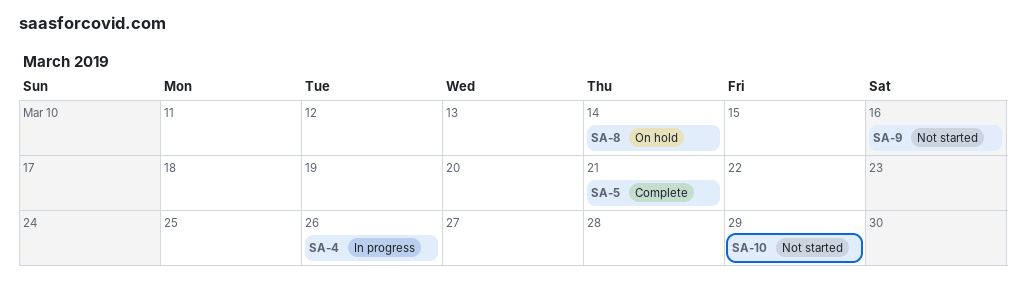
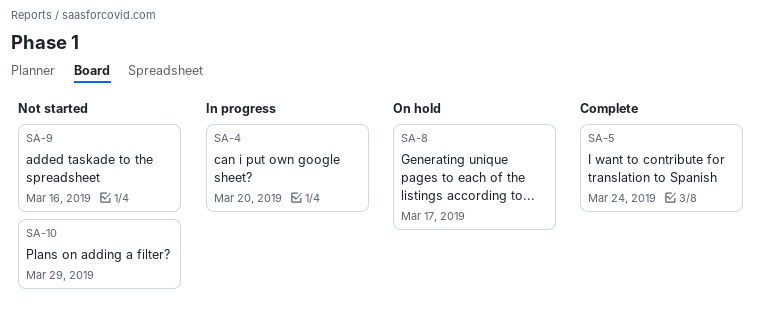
SA-4, due: Mar 26 -> Mar 20
SA-5, due: Mar 21 -> Mar 24
SA-8, due: Mar 14 -> Mar 17

